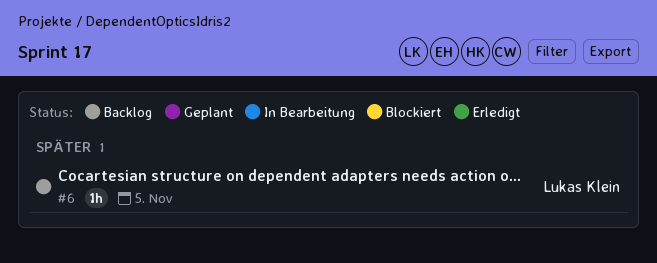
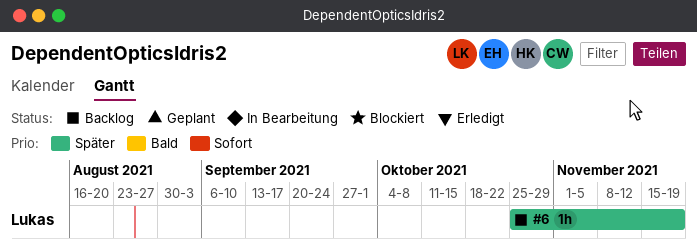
#6, due: Nov 5 -> Nov 19

